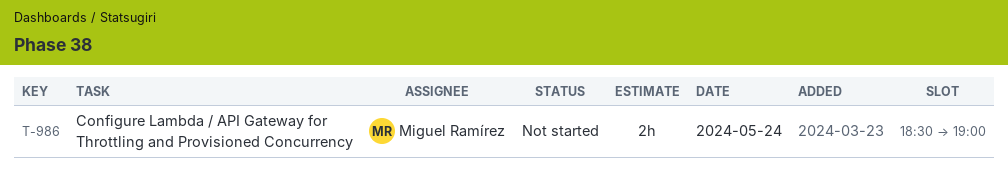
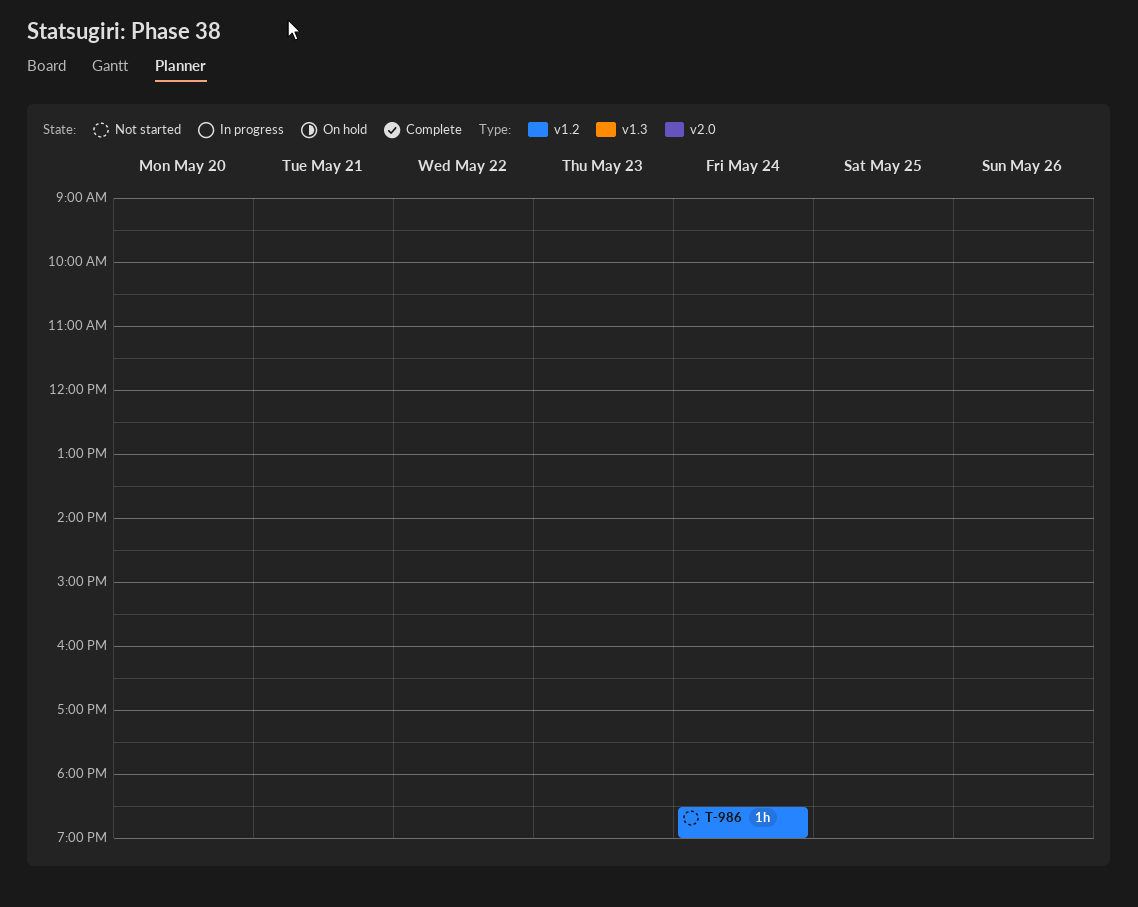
T-986, estimate: 2h -> 1h

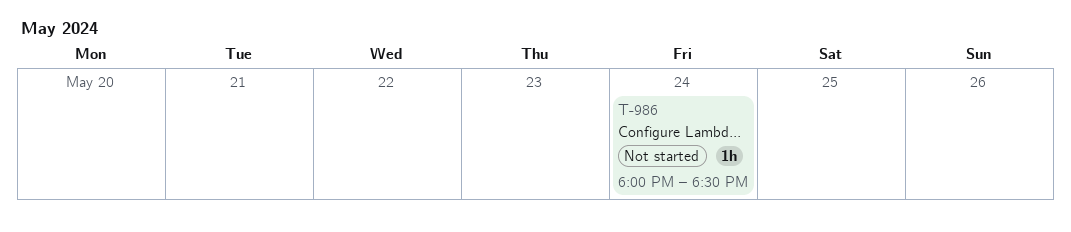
T-986, begins: 18:30 -> 18:00
T-986, ends: 19:00 -> 18:30

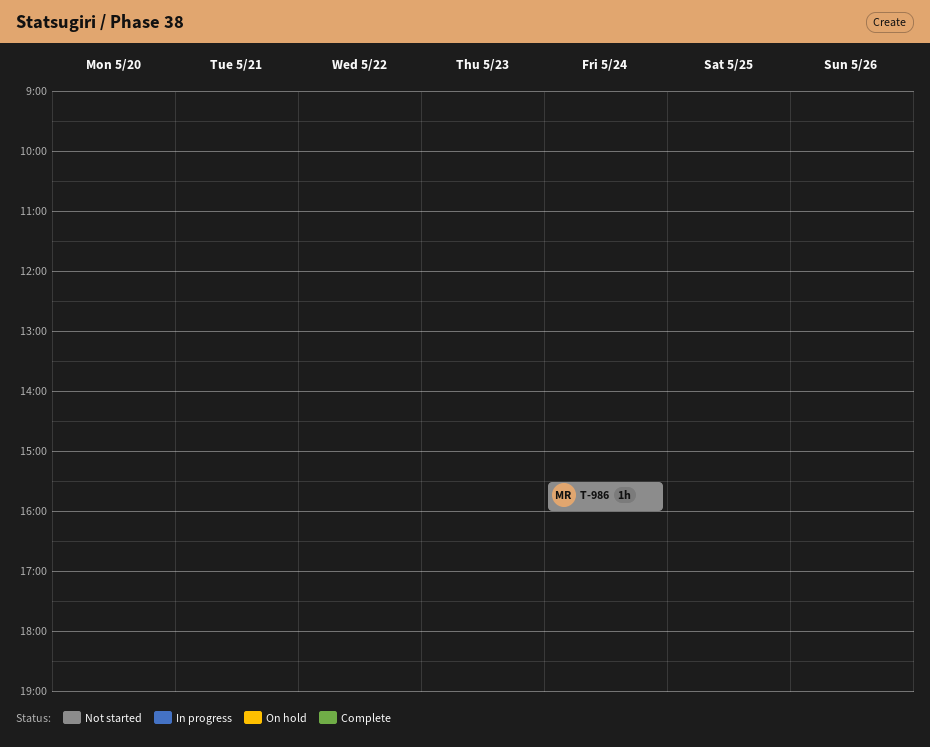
T-986, begins: 18:00 -> 15:30
T-986, ends: 18:30 -> 16:00

